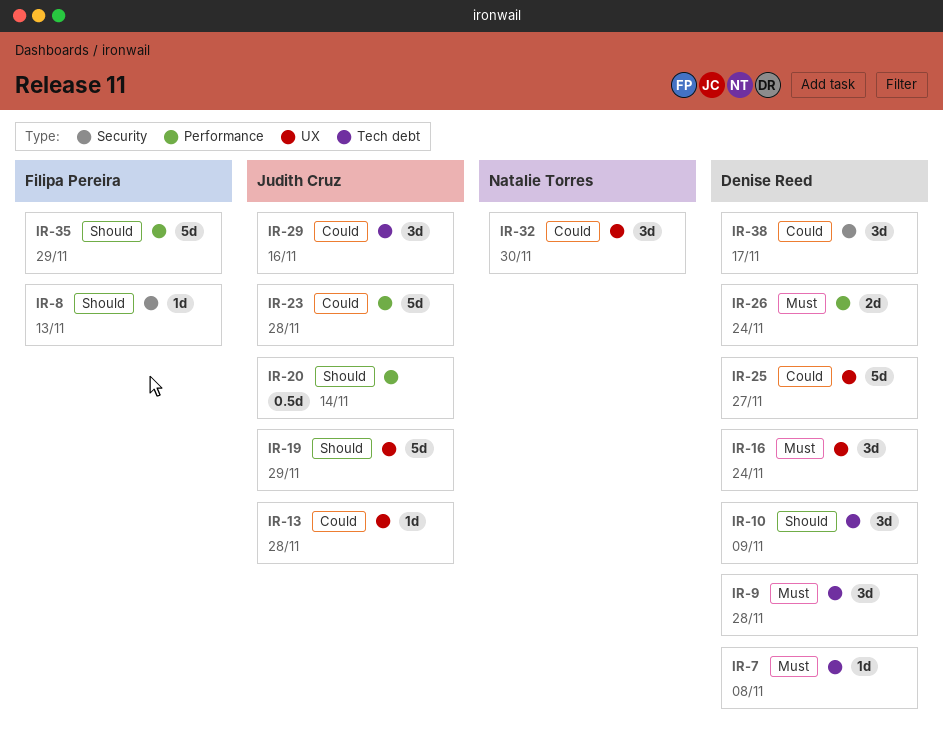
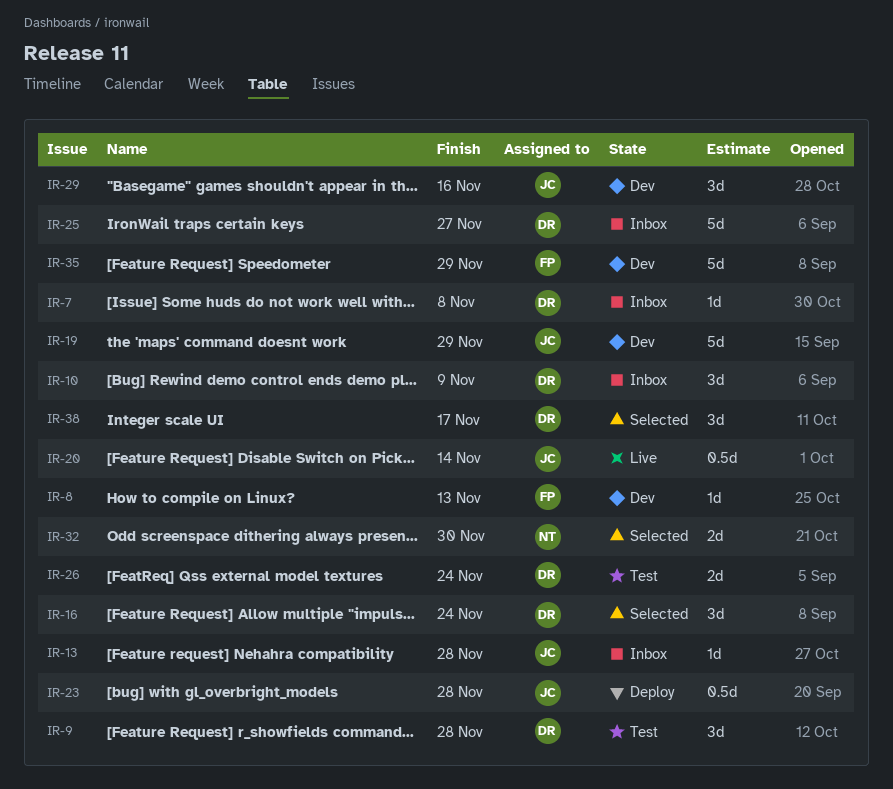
IR-23, estimate: 5d -> 0.5d
IR-32, estimate: 3d -> 2d

